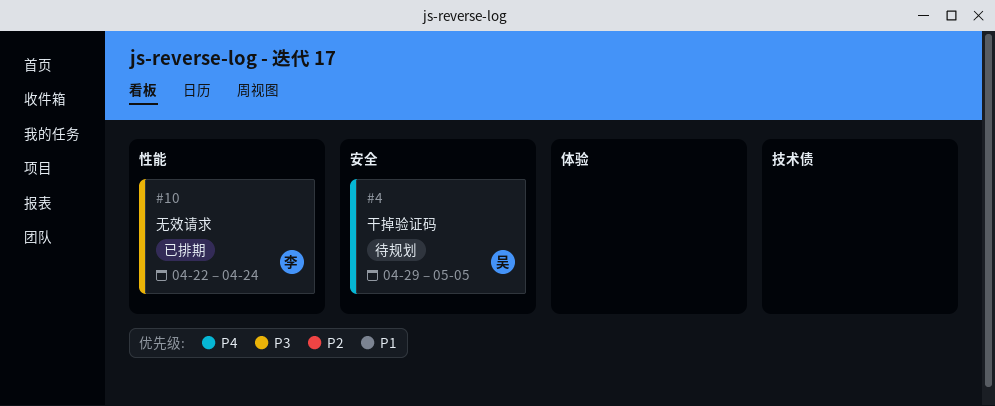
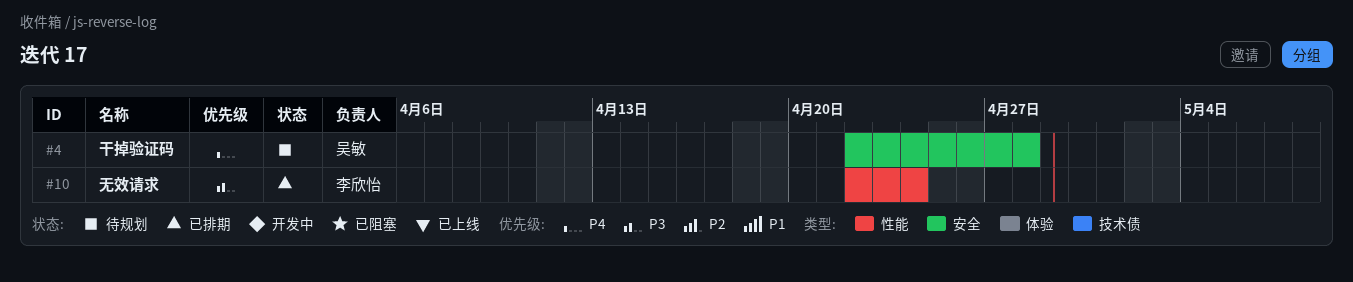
#4, start: Apr 29 -> Apr 22
#4, due: May 5 -> Apr 28

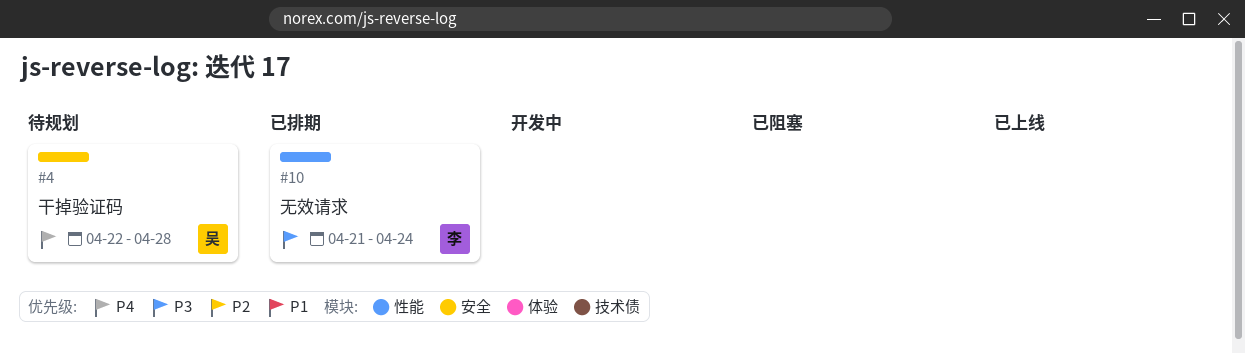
#10, start: Apr 22 -> Apr 21

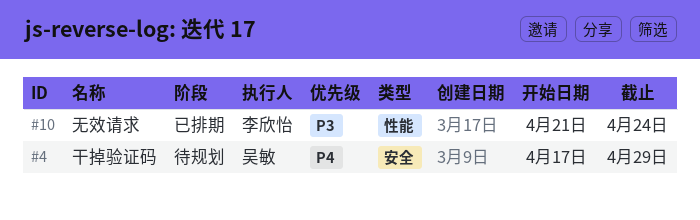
#4, start: Apr 22 -> Apr 17
#4, due: Apr 28 -> Apr 29

